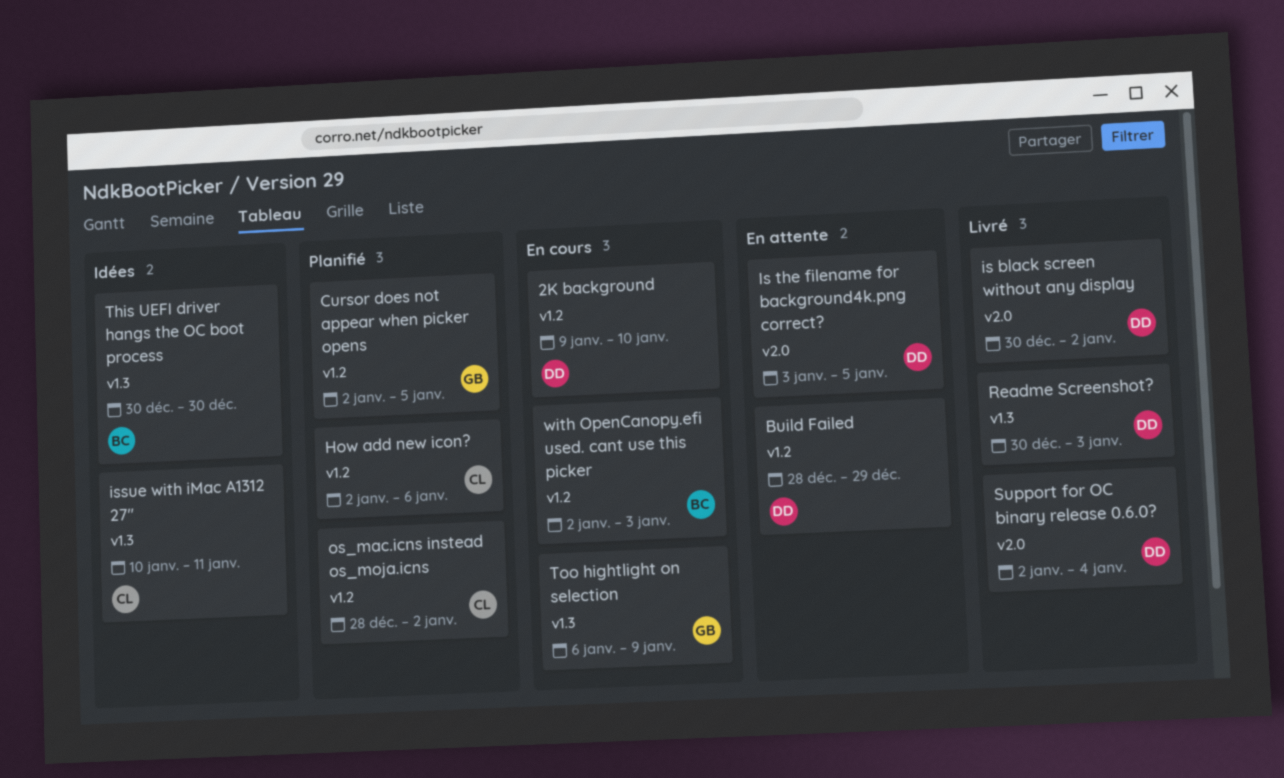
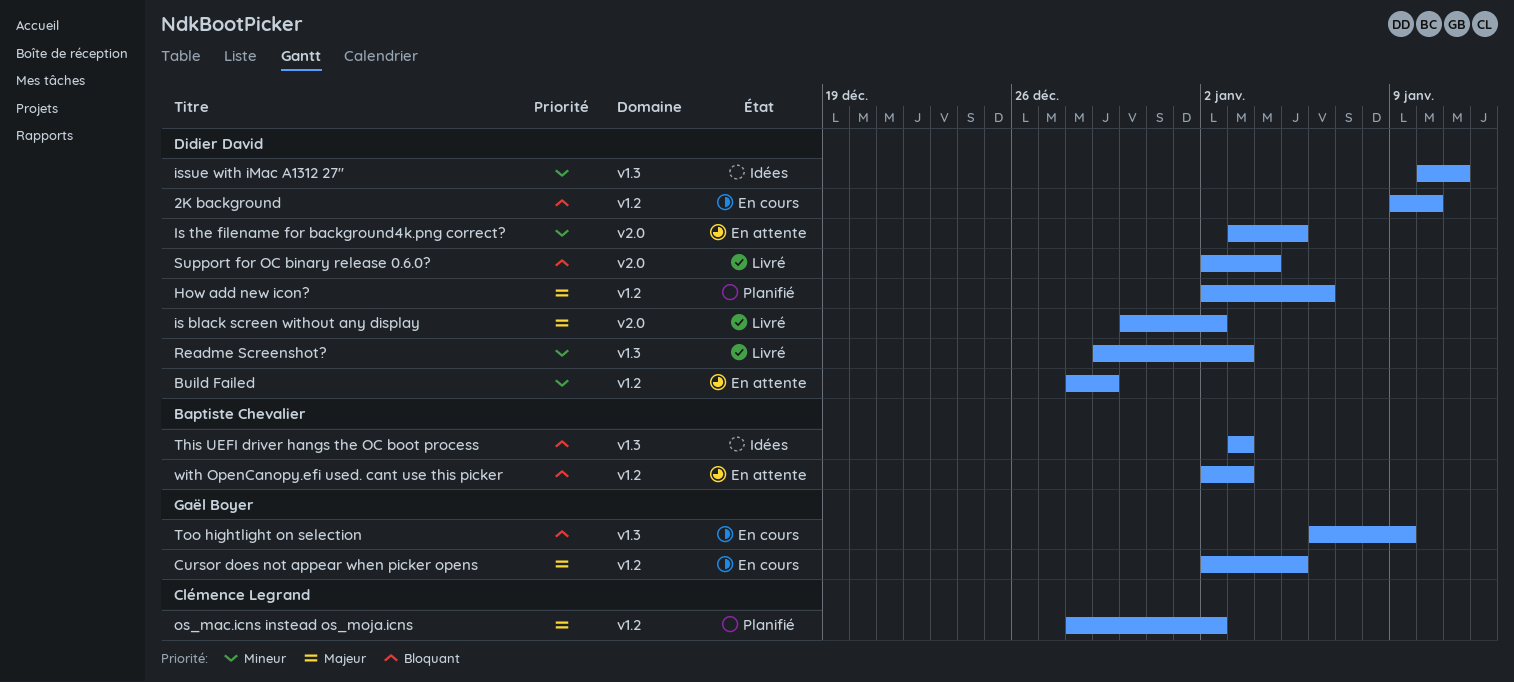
Cursor does not appear when picker opens, status: Planifié -> En cours
How add new icon?, owner: Clémence Legrand -> Didier David
issue with iMac A1312 27'', owner: Clémence Legrand -> Didier David
Readme Screenshot?, start: Dec 30 -> Dec 29
This UEFI driver hangs the OC boot process, start: Dec 30 -> Jan 3
This UEFI driver hangs the OC boot process, due: Dec 30 -> Jan 3
with OpenCanopy.efi used. cant use this picker, status: En cours -> En attente

